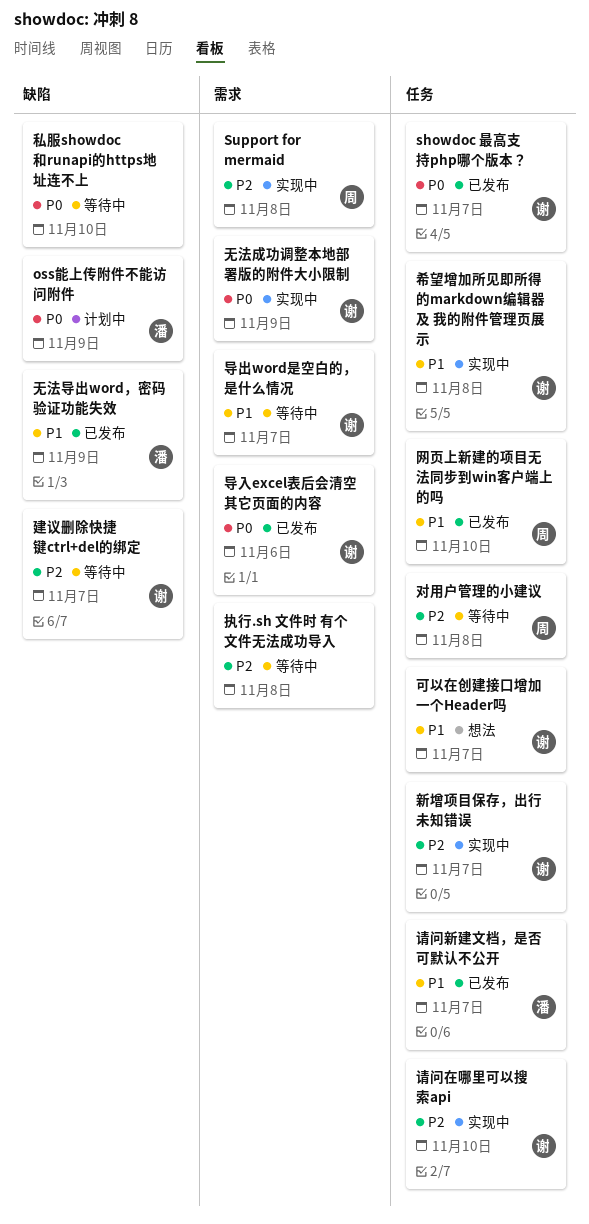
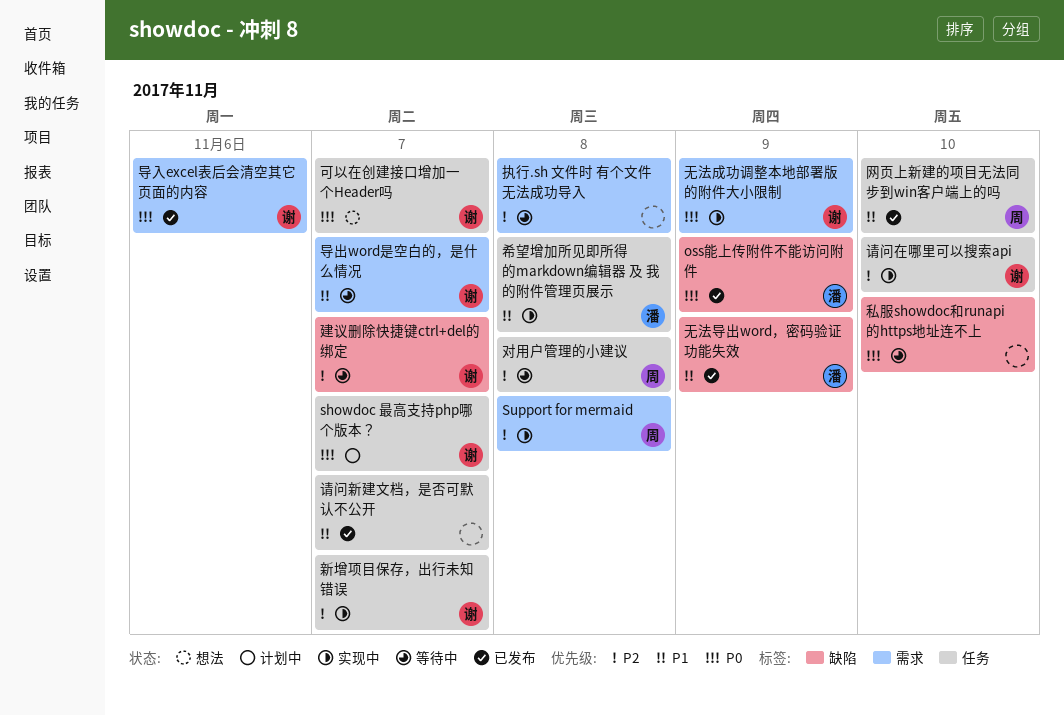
oss能上传附件不能访问附件, status: 计划中 -> 已发布
showdoc 最高支持php哪个版本？, status: 已发布 -> 计划中
可以在创建接口增加一个Header吗, priority: P1 -> P0
希望增加所见即所得 的markdown编辑器 及 我的附件管理页展示, owner: 谢 -> 潘
请问新建文档，是否可默认不公开, owner: 潘 -> none

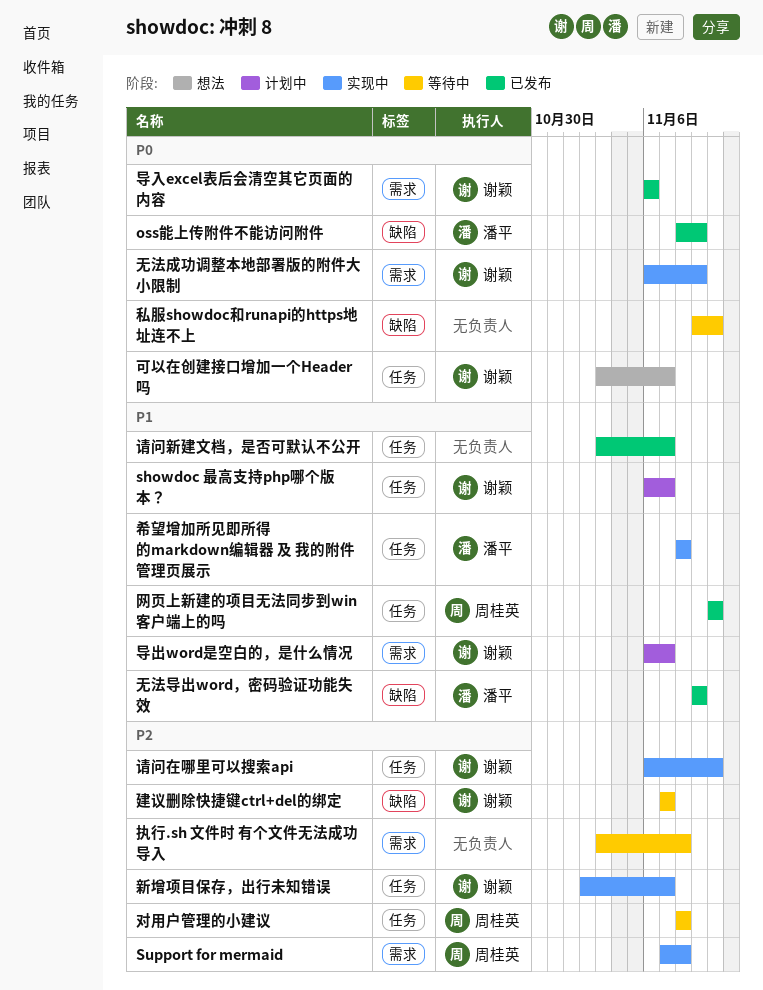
showdoc 最高支持php哪个版本？, priority: P0 -> P1
导出word是空白的，是什么情况, status: 等待中 -> 计划中

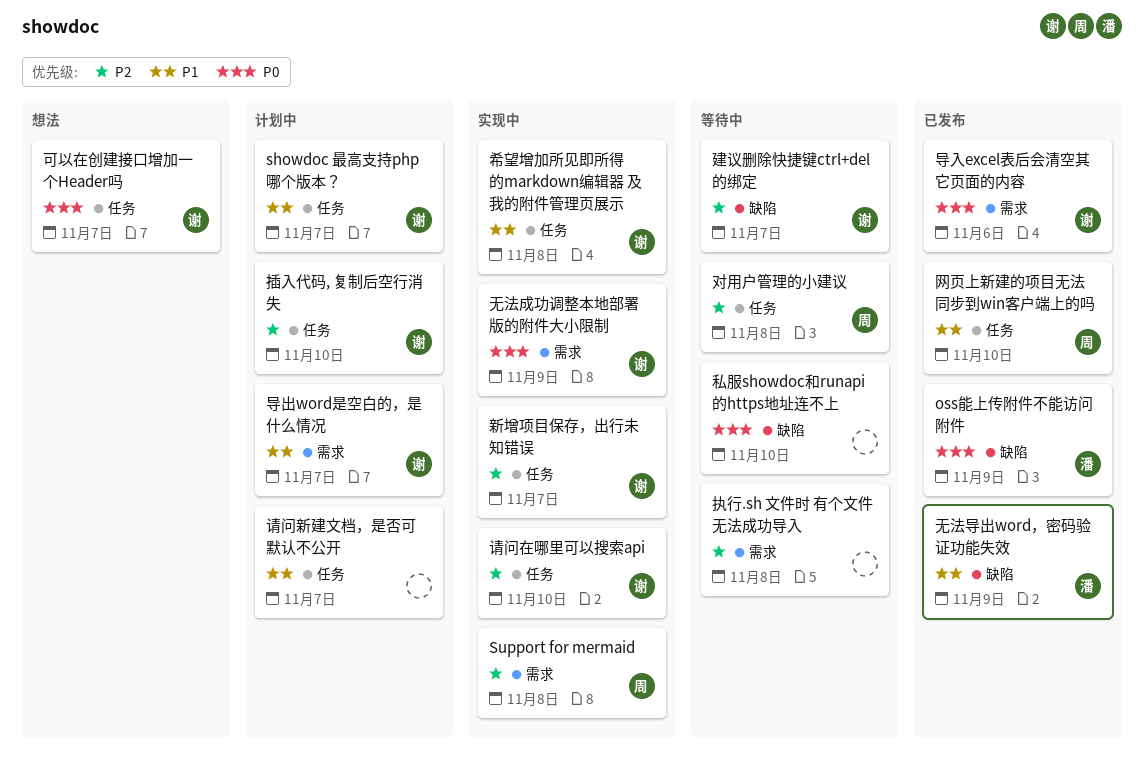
希望增加所见即所得 的markdown编辑器 及 我的附件管理页展示, owner: 潘平 -> 谢颖
插入代码, 复制后空行消失: none -> present
请问新建文档，是否可默认不公开, status: 已发布 -> 计划中

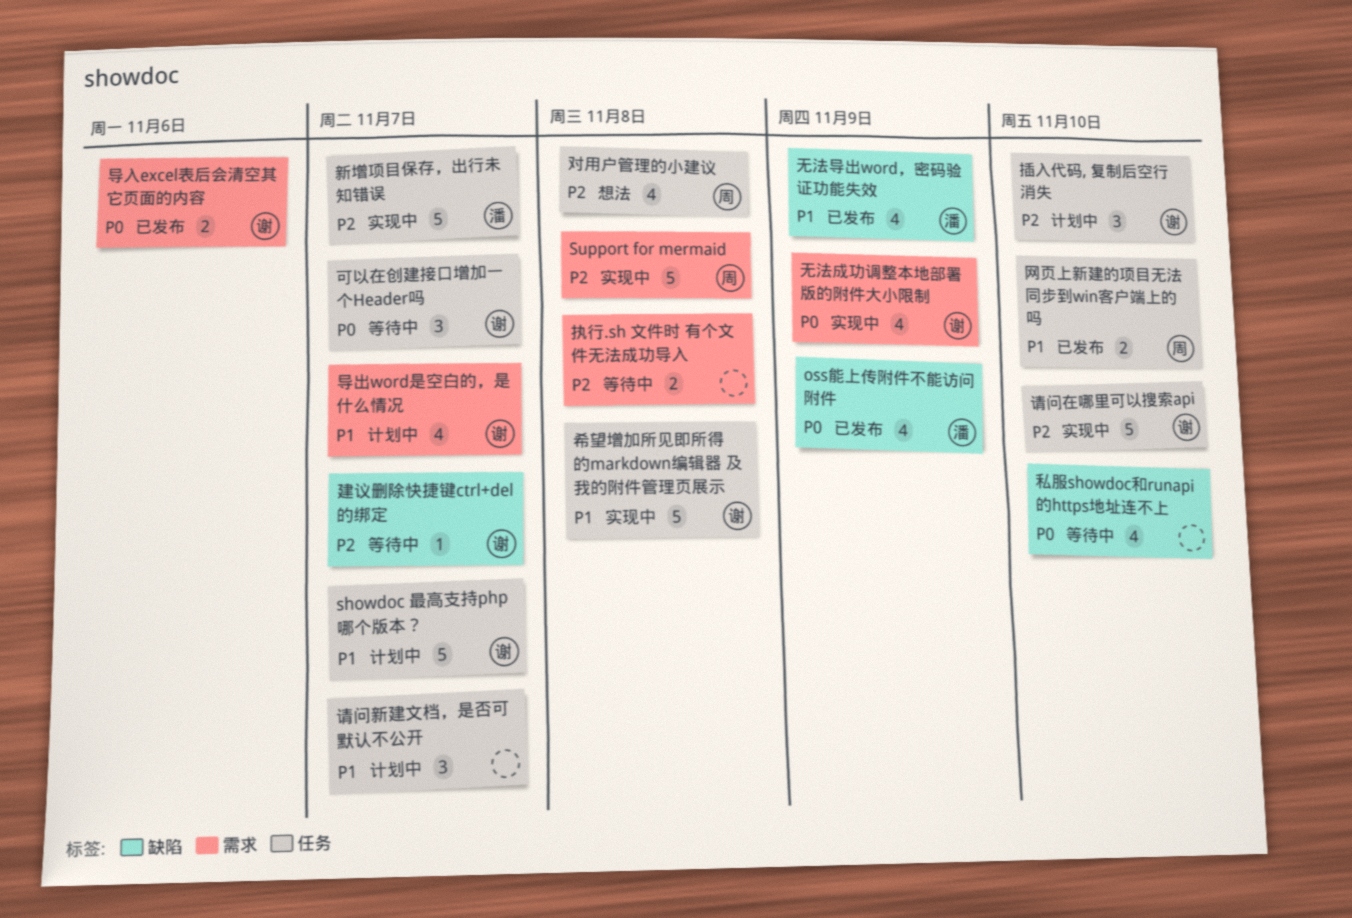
可以在创建接口增加一个Header吗, status: 想法 -> 等待中
对用户管理的小建议, status: 等待中 -> 想法
新增项目保存，出行未知错误, owner: 谢 -> 潘

